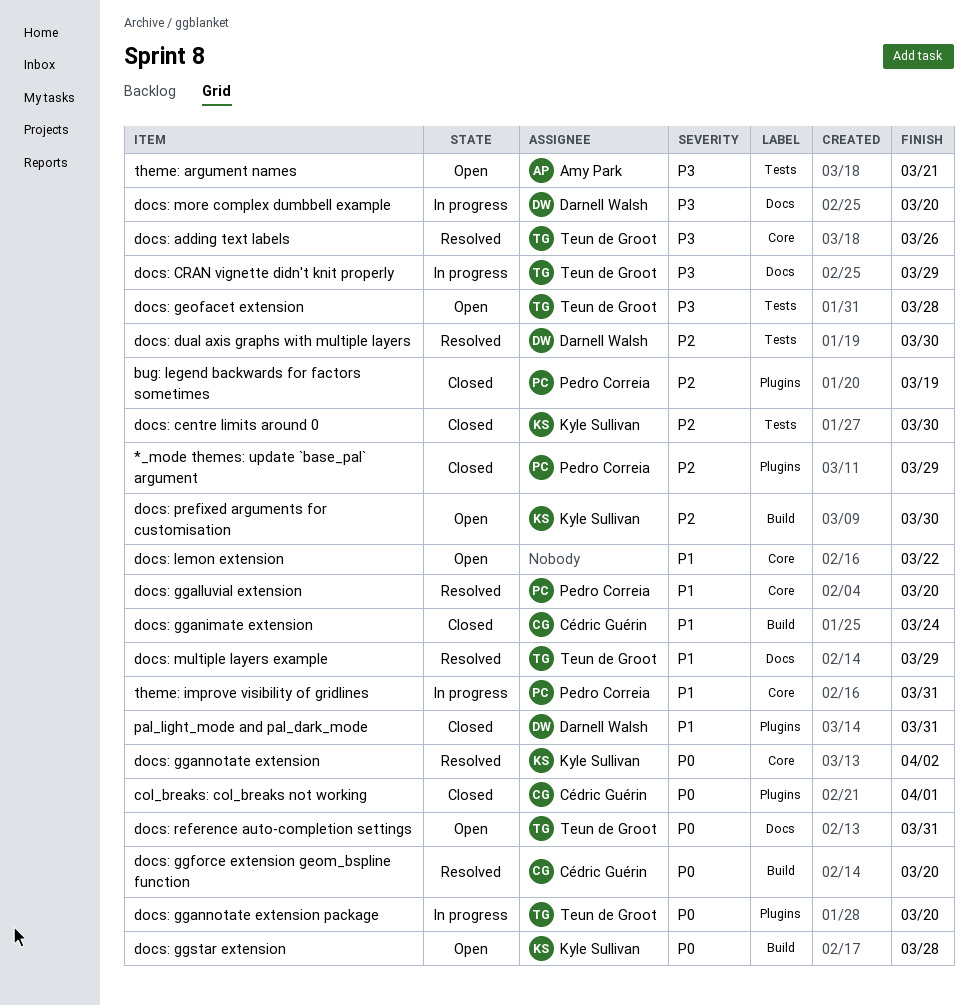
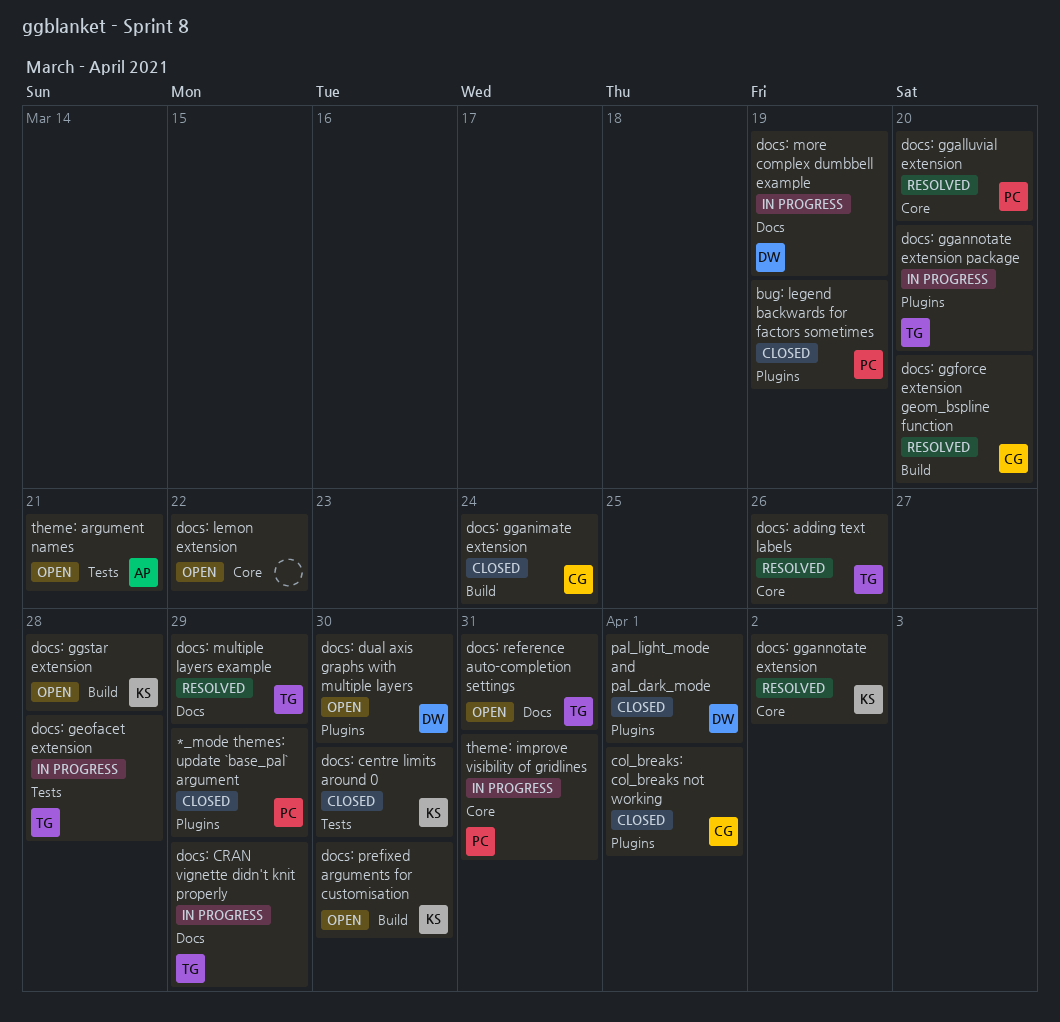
docs: dual axis graphs with multiple layers, status: Resolved -> Open
docs: dual axis graphs with multiple layers, label: Tests -> Plugins
docs: geofacet extension, status: Open -> In progress
docs: more complex dumbbell example, due: Mar 20 -> Mar 19
pal_light_mode and pal_dark_mode, due: Mar 31 -> Apr 1

